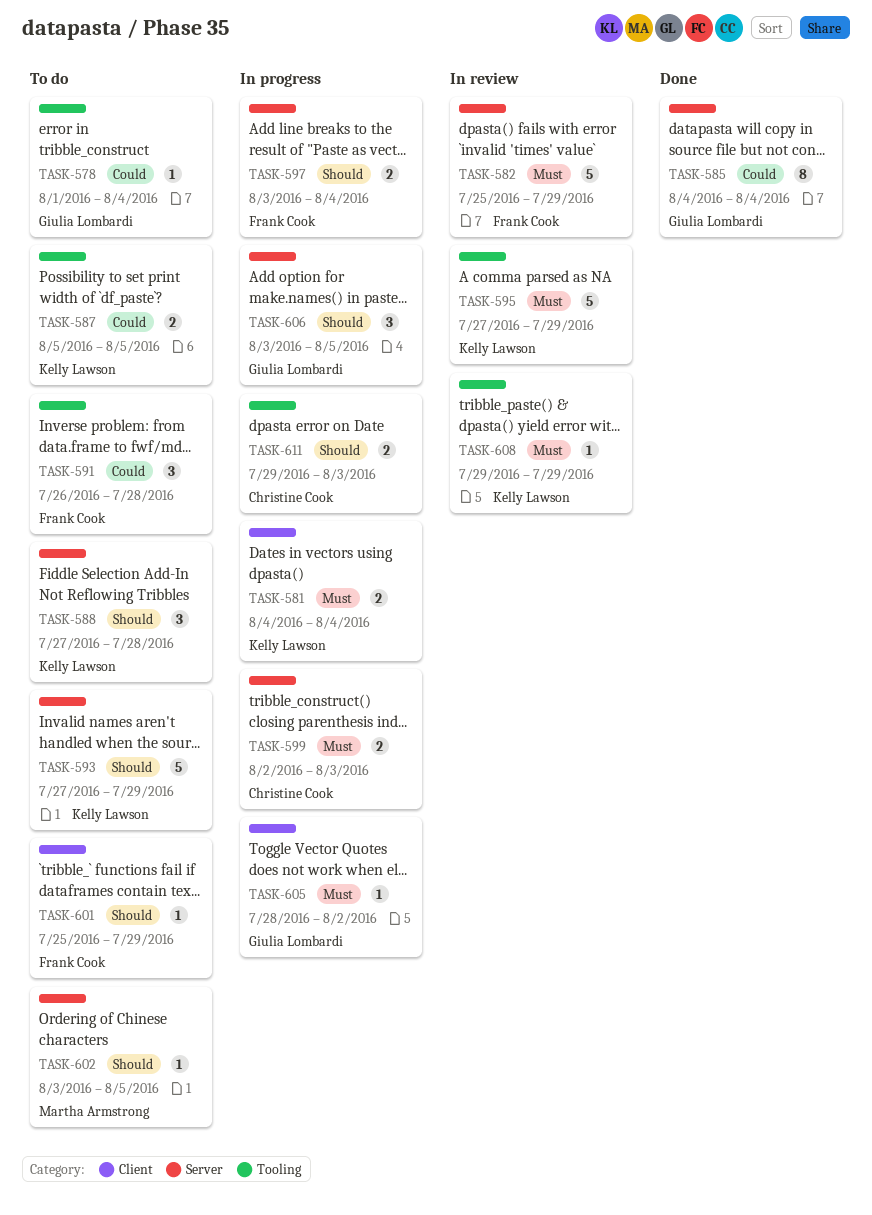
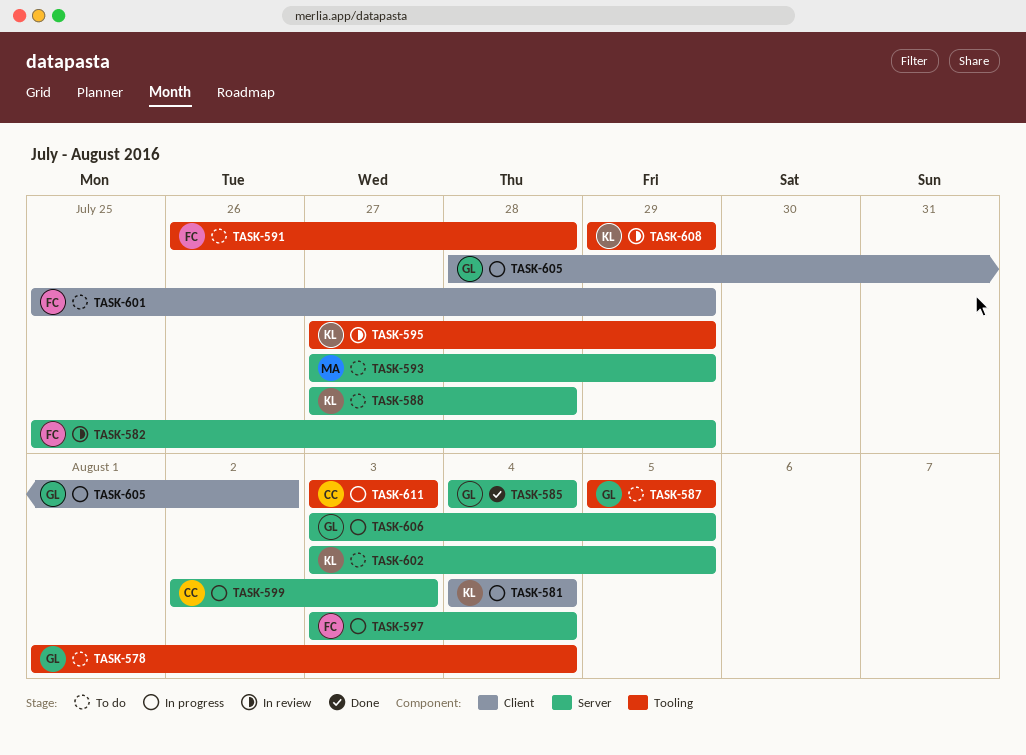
TASK-587, owner: Kelly Lawson -> Giulia Lombardi
TASK-593, owner: Kelly Lawson -> Martha Armstrong
TASK-602, owner: Martha Armstrong -> Kelly Lawson
TASK-611, start: Jul 29 -> Aug 3

